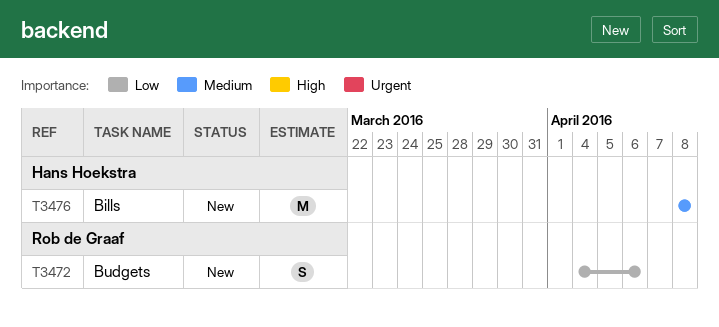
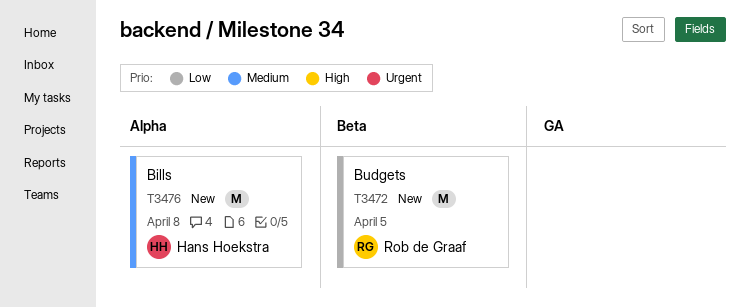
T3472, estimate: S -> M
T3472, due: Apr 6 -> Apr 5

